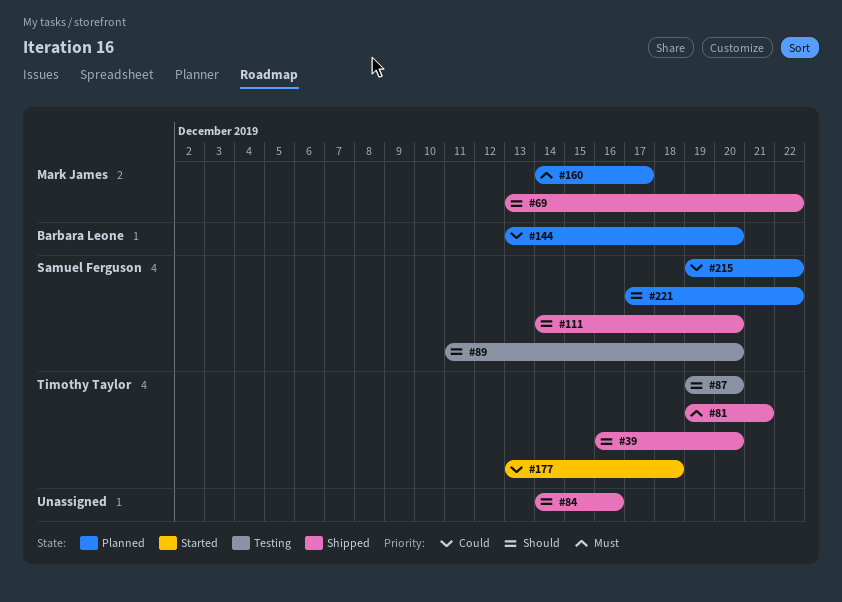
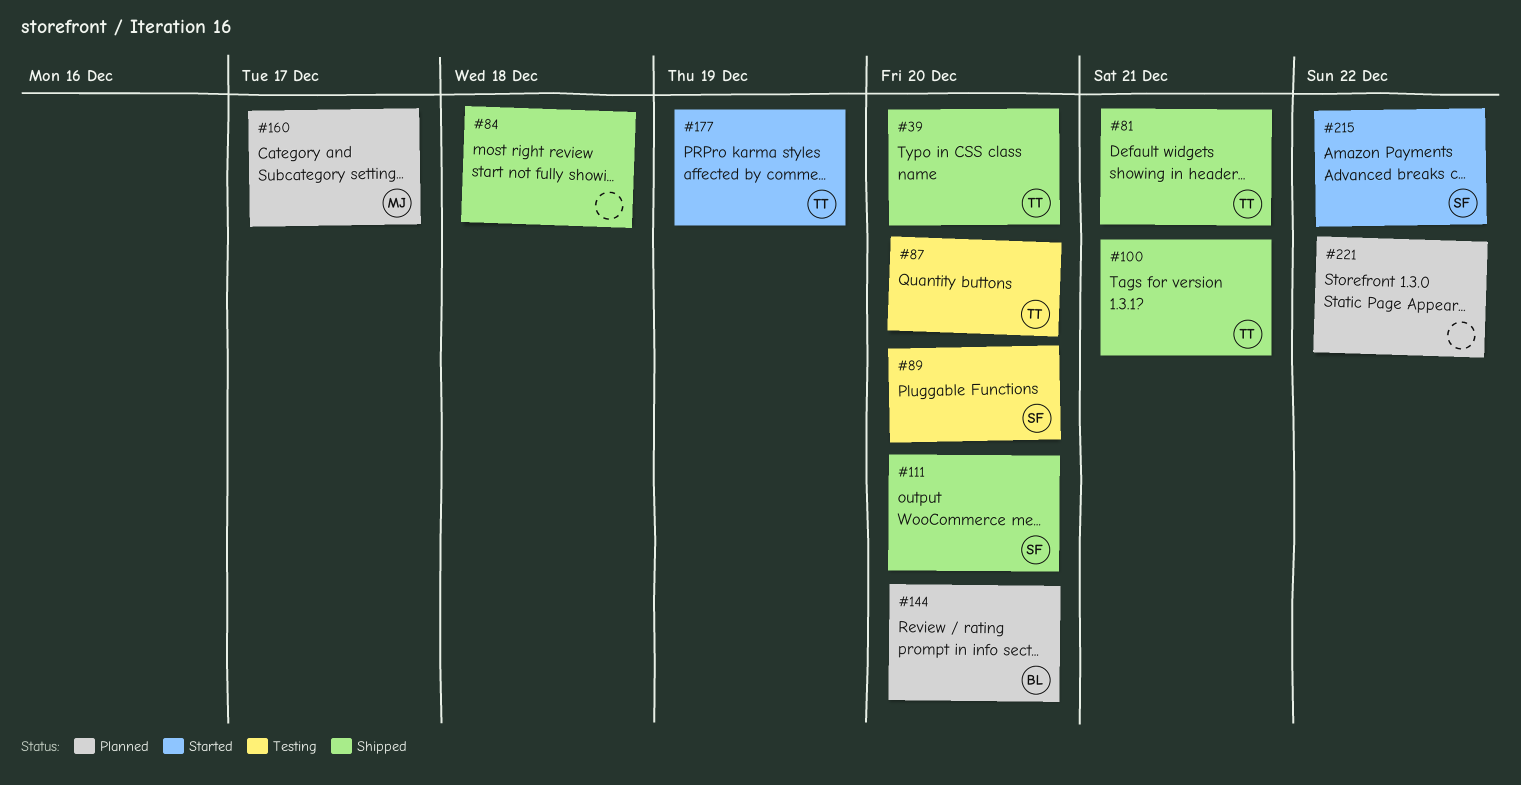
#69: present -> none
#84, due: Dec 16 -> Dec 18
#100: none -> present
#177, due: Dec 18 -> Dec 19
#215, status: Planned -> Started
#221, owner: Samuel Ferguson -> none

